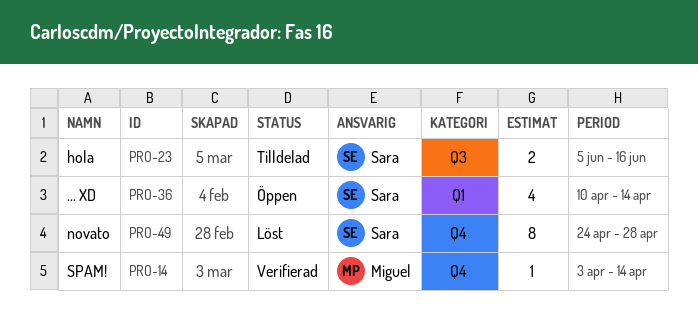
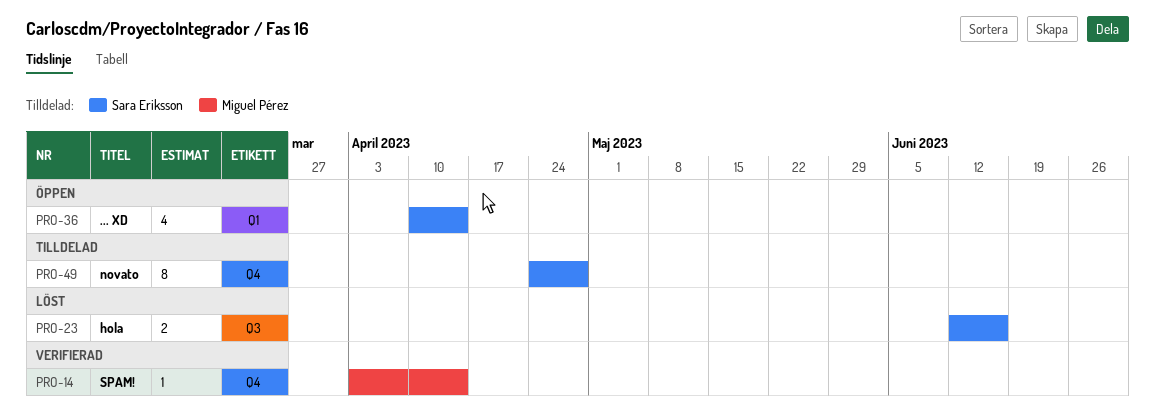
PRO-23, status: Tilldelad -> Löst
PRO-23, start: Jun 5 -> Jun 12
PRO-49, status: Löst -> Tilldelad

